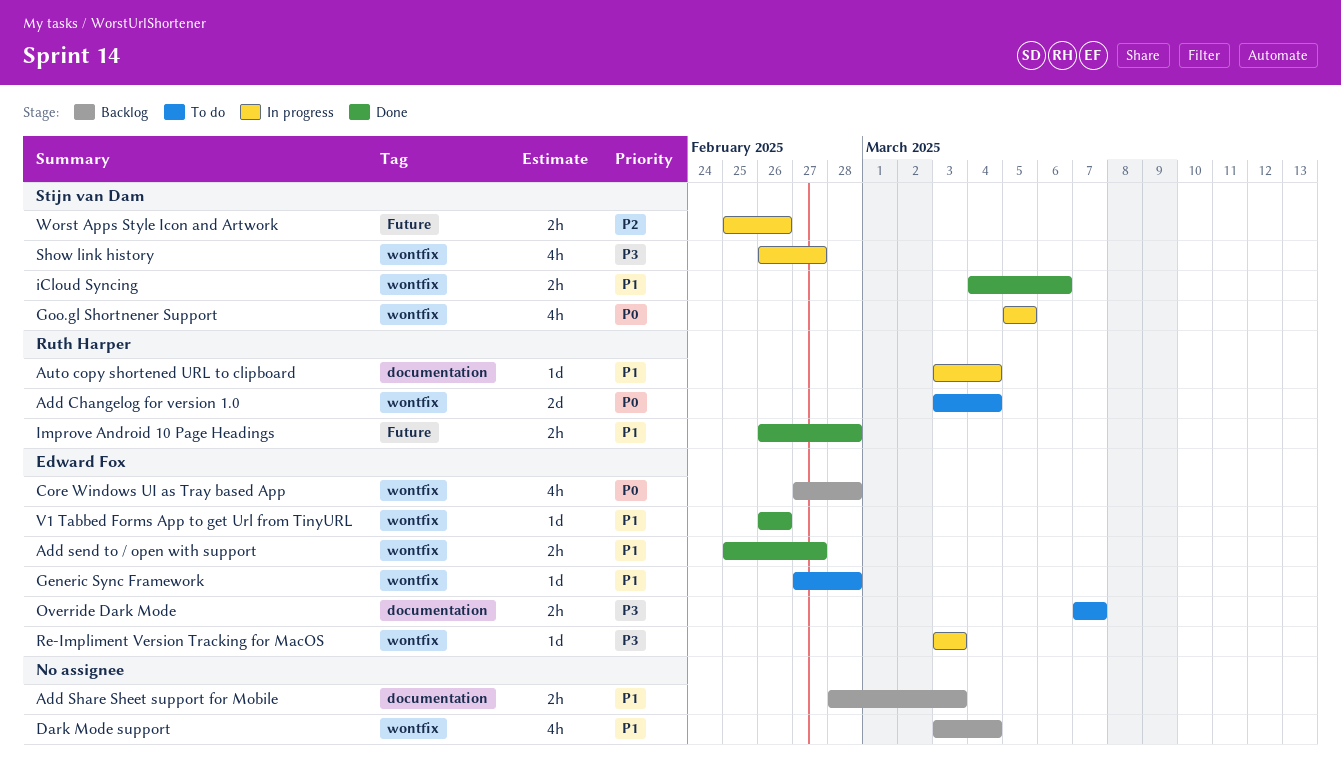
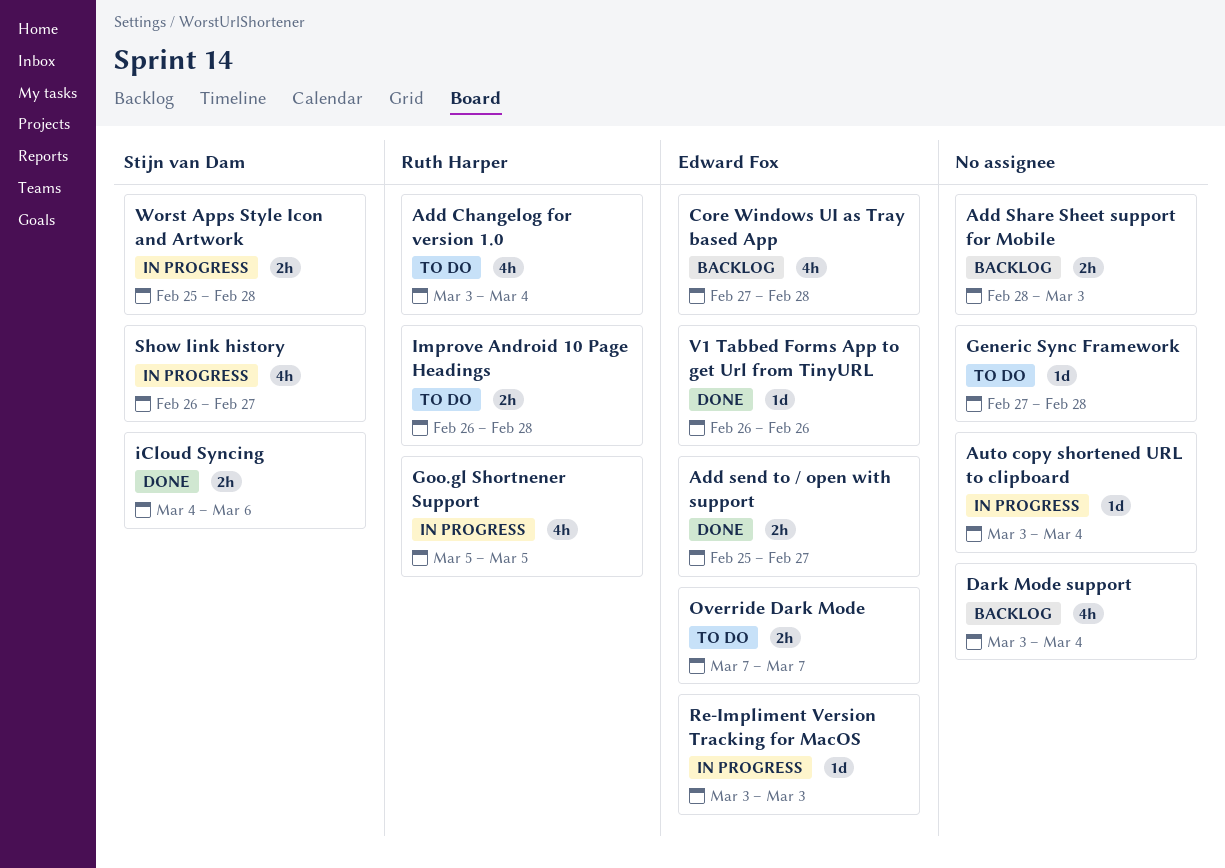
Add Changelog for version 1.0, estimate: 2d -> 4h
Auto copy shortened URL to clipboard, owner: Ruth Harper -> none
Generic Sync Framework, owner: Edward Fox -> none
Goo.gl Shortnener Support, owner: Stijn van Dam -> Ruth Harper
Improve Android 10 Page Headings, status: Done -> To do
Worst Apps Style Icon and Artwork, due: Feb 26 -> Feb 28

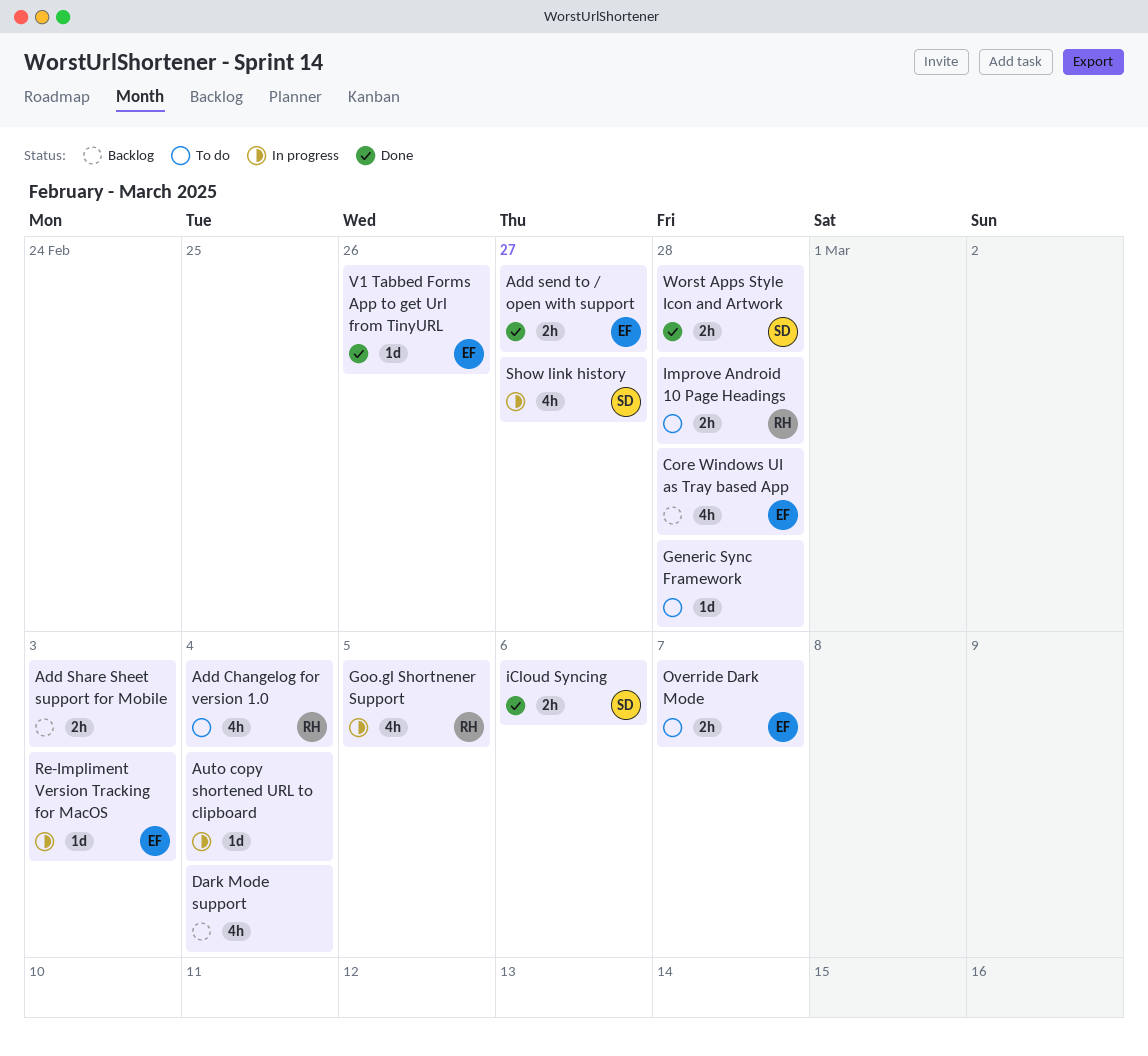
Worst Apps Style Icon and Artwork, status: In progress -> Done

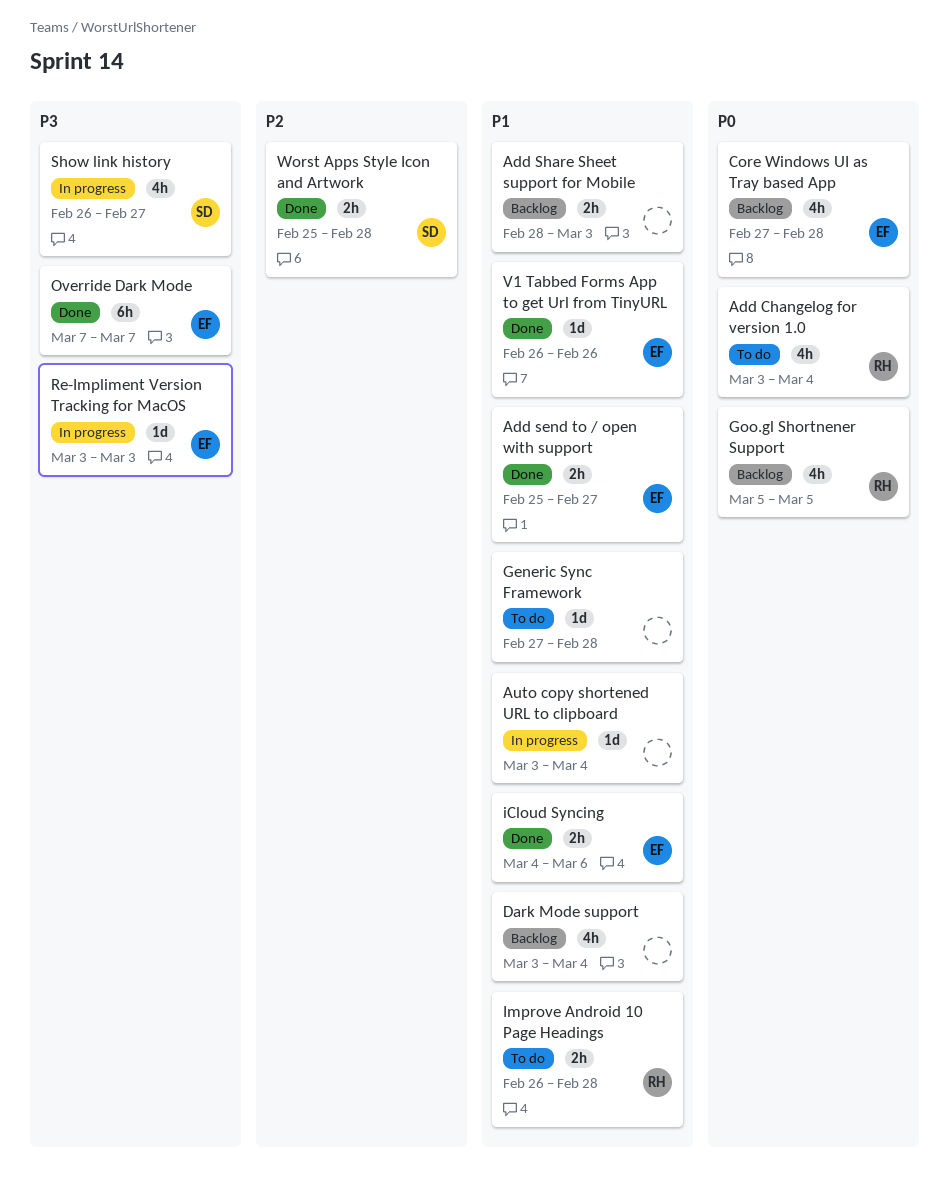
Goo.gl Shortnener Support, status: In progress -> Backlog
iCloud Syncing, owner: SD -> EF
Override Dark Mode, status: To do -> Done
Override Dark Mode, estimate: 2h -> 6h

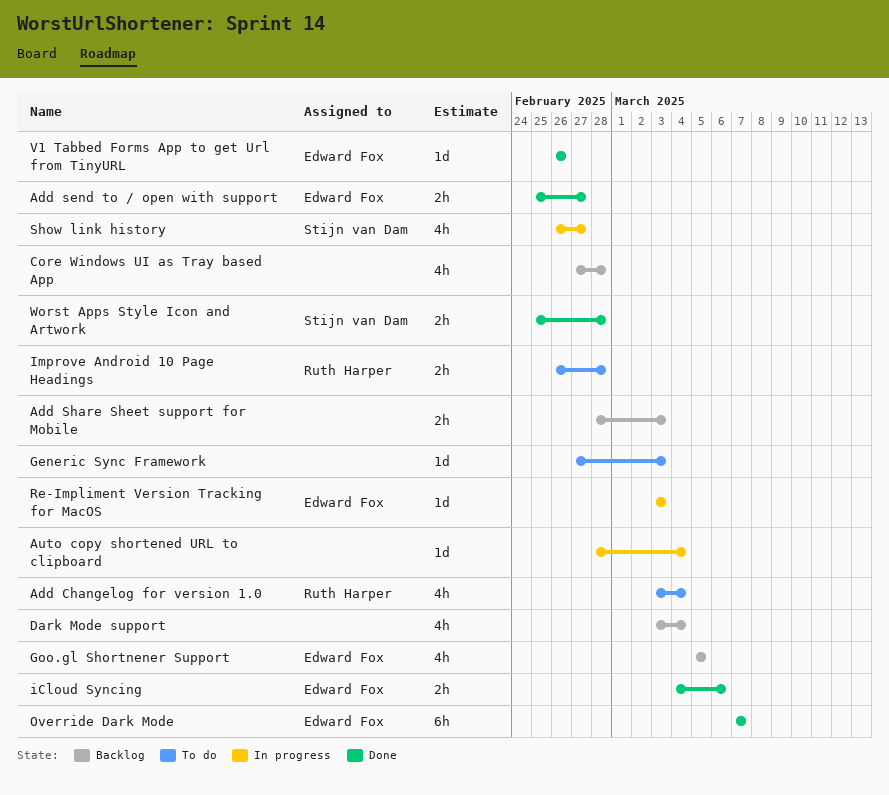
Auto copy shortened URL to clipboard, start: Mar 3 -> Feb 28
Core Windows UI as Tray based App, owner: Edward Fox -> none
Generic Sync Framework, due: Feb 28 -> Mar 3
Goo.gl Shortnener Support, owner: Ruth Harper -> Edward Fox

